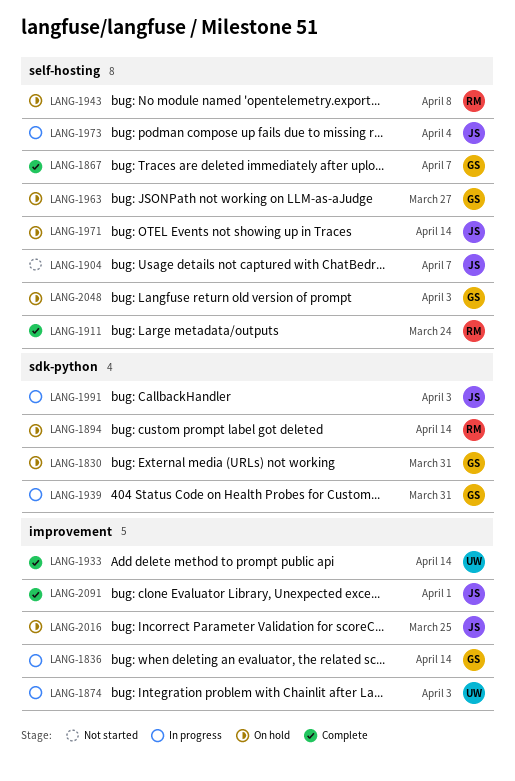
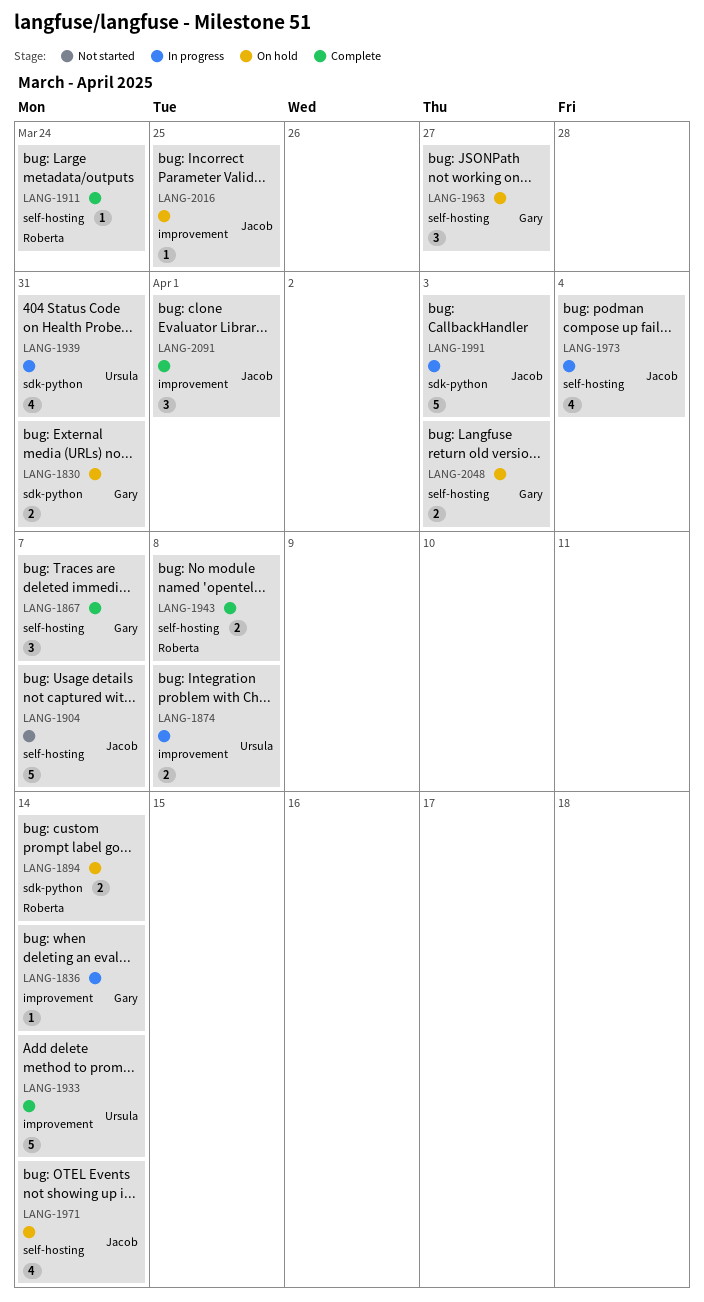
LANG-1874, due: Apr 3 -> Apr 8
LANG-1939, owner: Gary -> Ursula
LANG-1943, status: On hold -> Complete

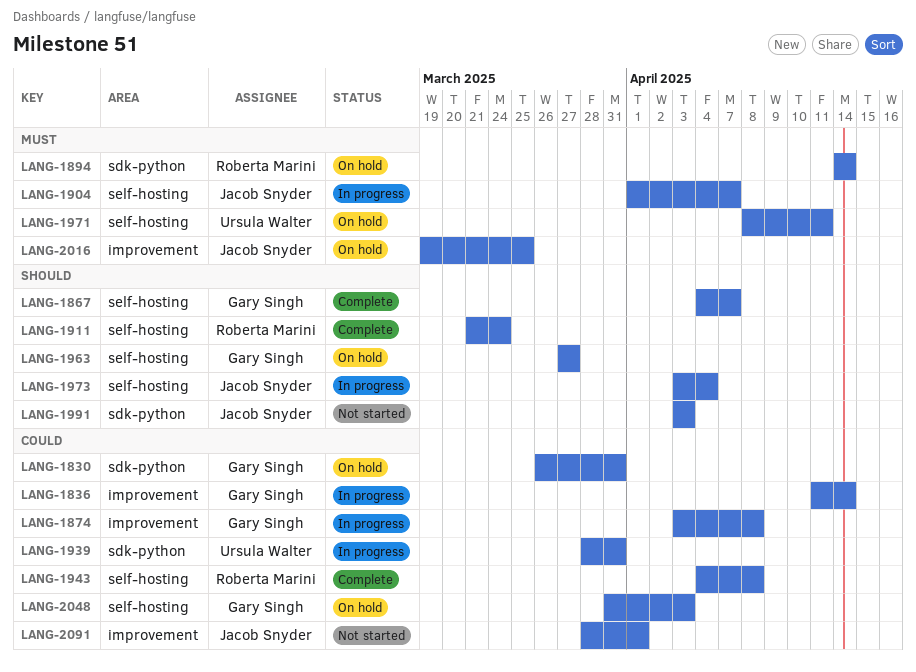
LANG-1874, owner: Ursula Walter -> Gary Singh
LANG-1904, status: Not started -> In progress
LANG-1933: present -> none
LANG-1971, owner: Jacob Snyder -> Ursula Walter
LANG-1971, due: Apr 14 -> Apr 11
LANG-1991, status: In progress -> Not started
LANG-2091, status: Complete -> Not started

